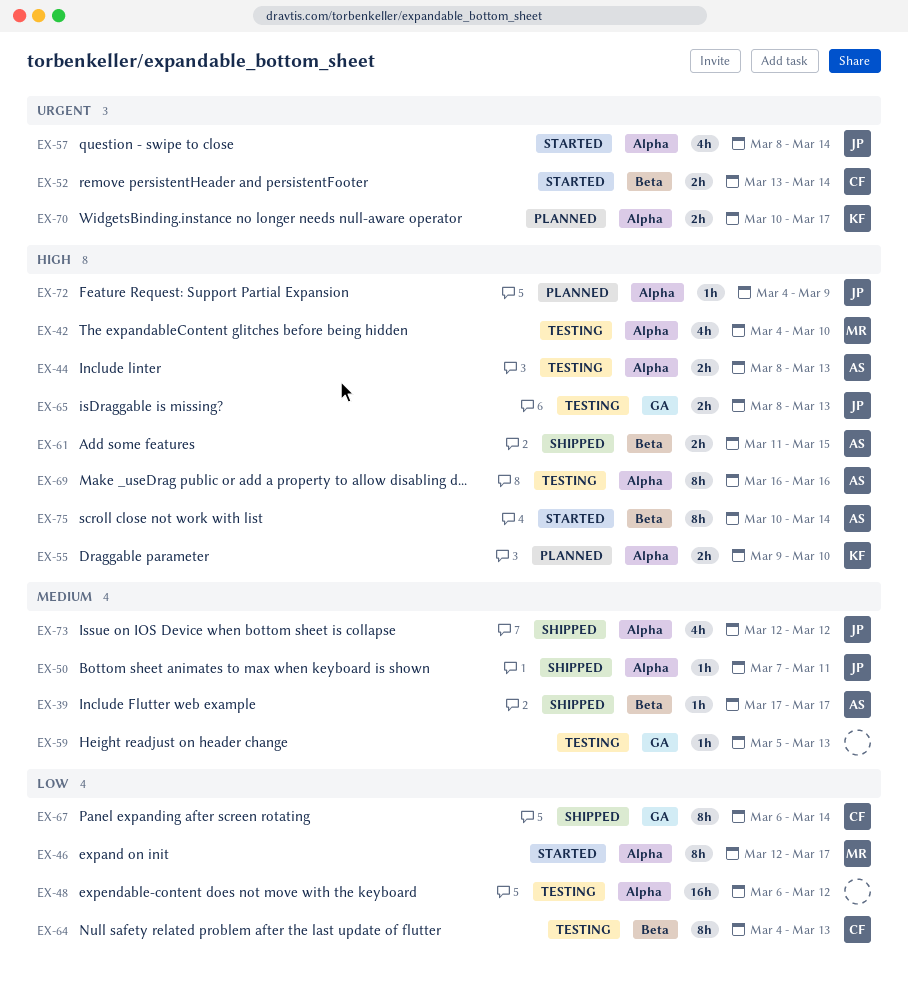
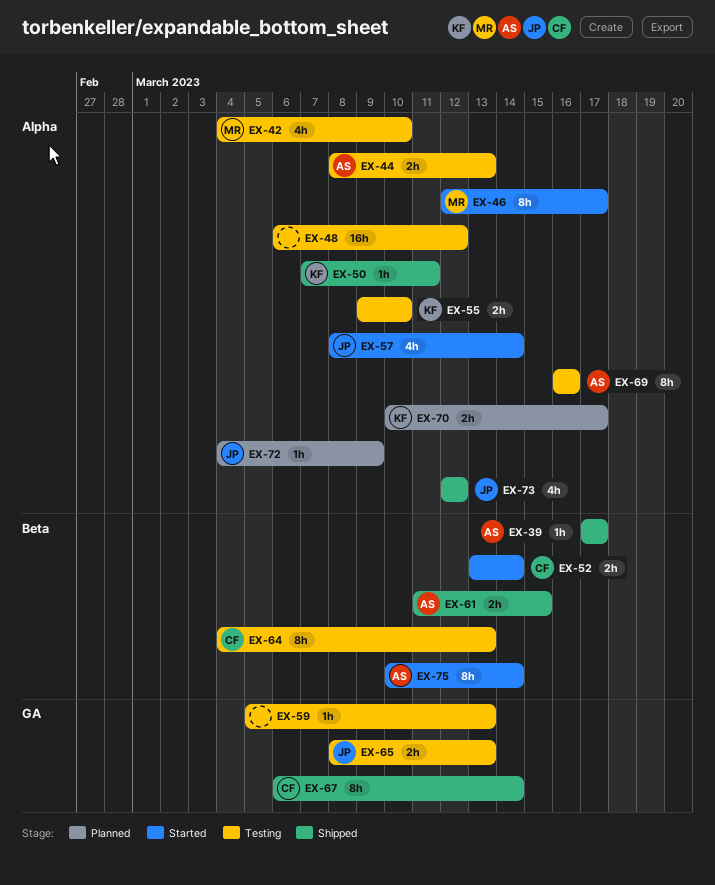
EX-50, owner: JP -> KF
EX-55, status: Planned -> Testing

